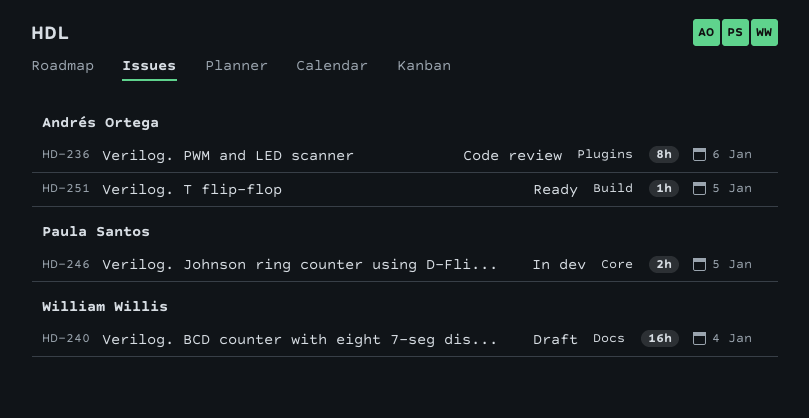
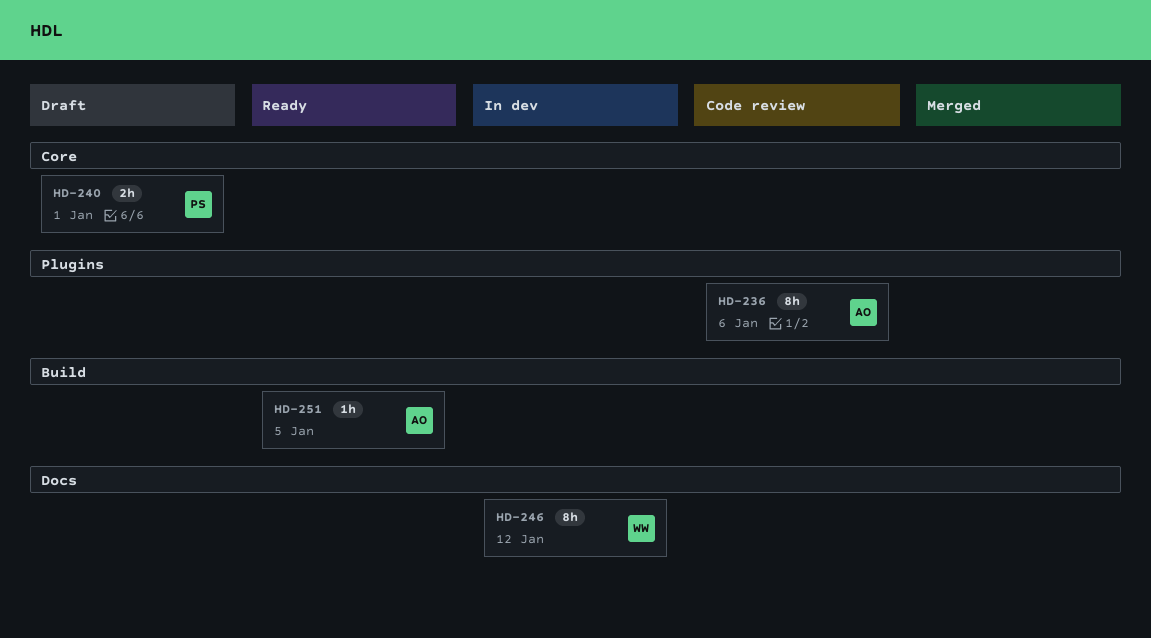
HD-240, owner: William Willis -> Paula Santos
HD-240, label: Docs -> Core
HD-240, estimate: 16h -> 2h
HD-240, due: Jan 4 -> Jan 1
HD-246, owner: Paula Santos -> William Willis
HD-246, label: Core -> Docs
HD-246, estimate: 2h -> 8h
HD-246, due: Jan 5 -> Jan 12

